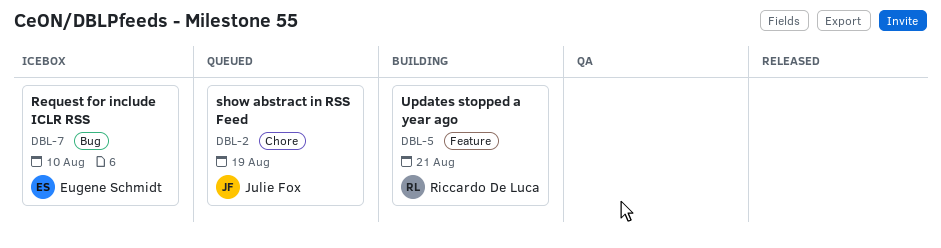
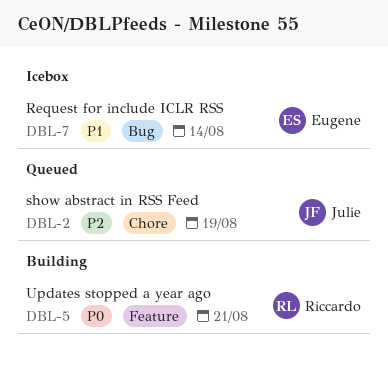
DBL-7, due: Aug 10 -> Aug 14

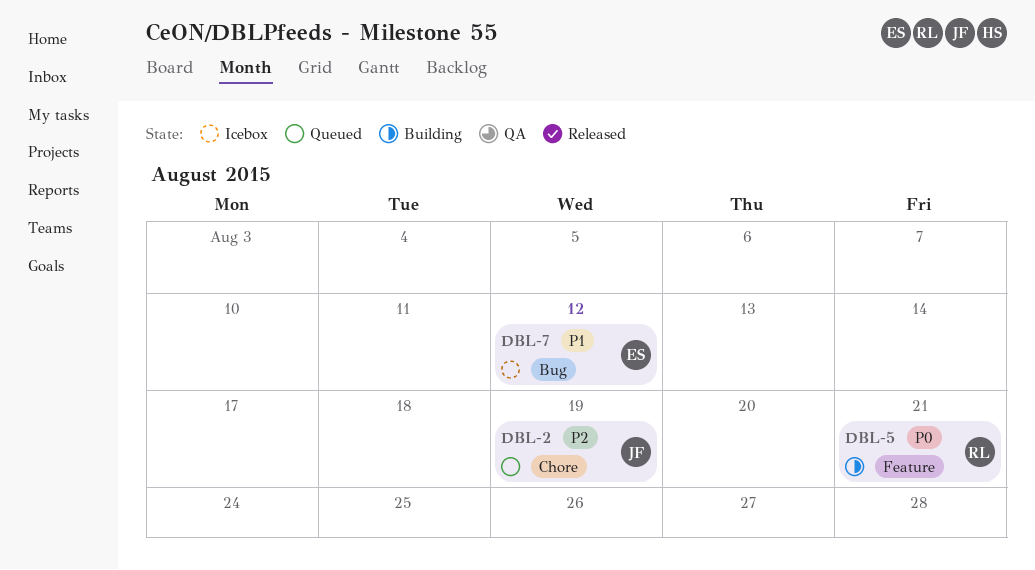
DBL-7, due: Aug 14 -> Aug 12

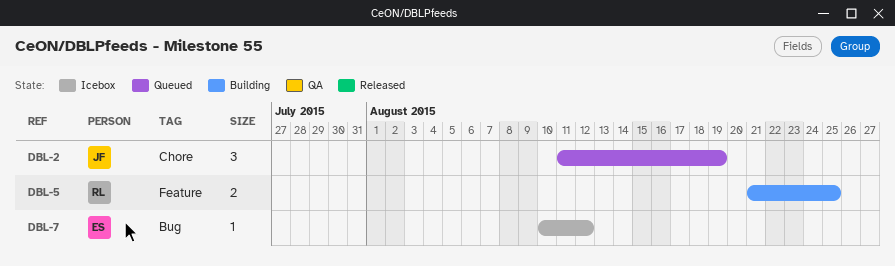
DBL-5, due: Aug 21 -> Aug 25

